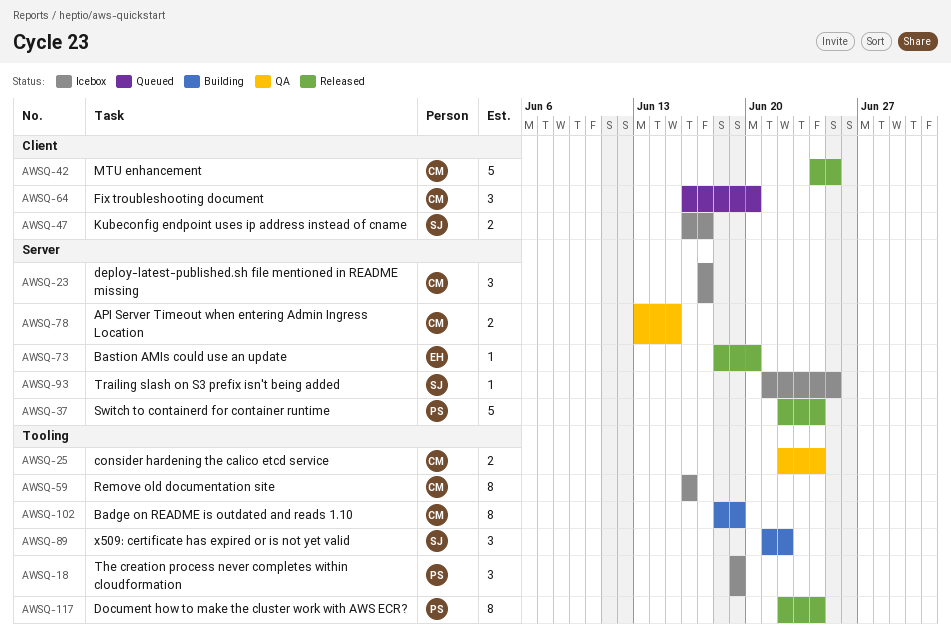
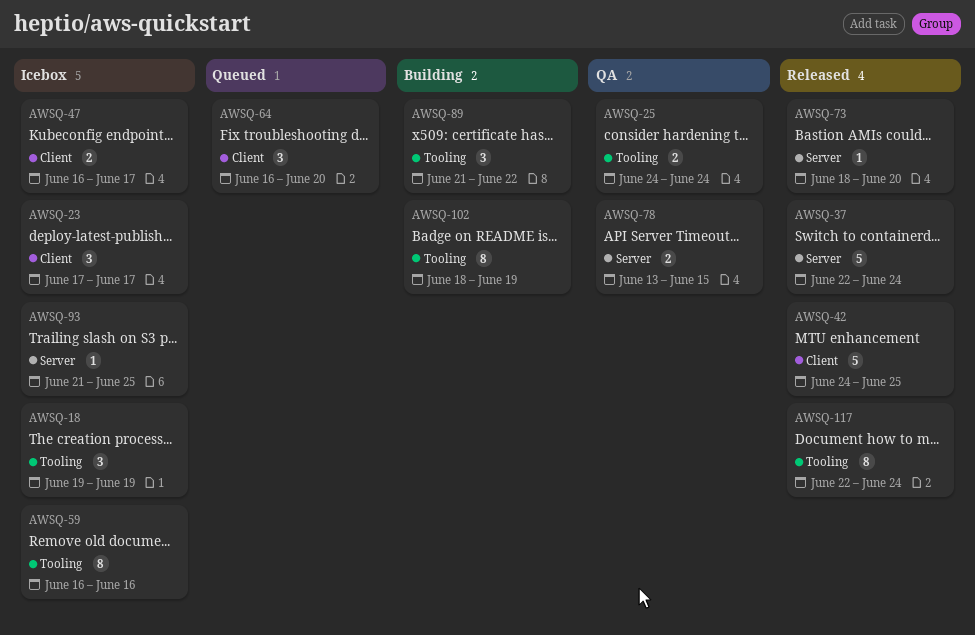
AWSQ-23, label: Server -> Client
AWSQ-25, start: Jun 22 -> Jun 24

